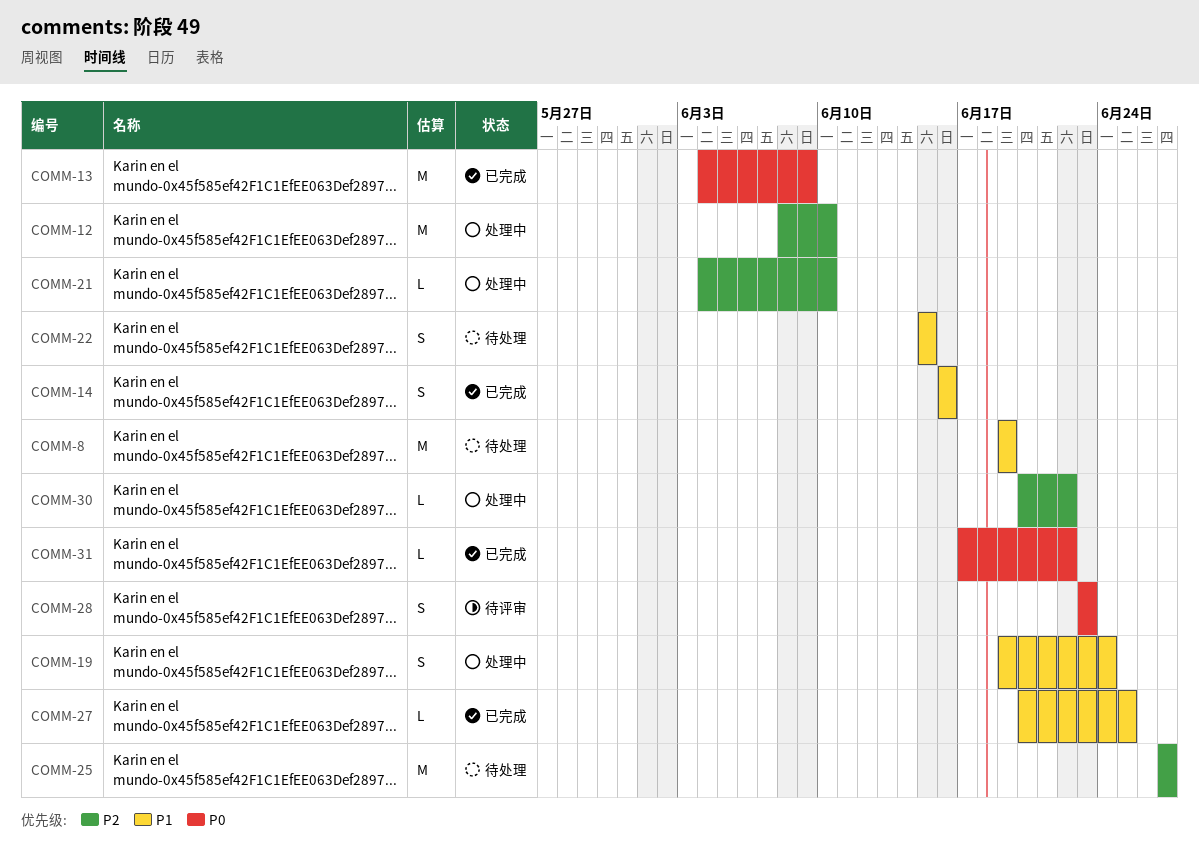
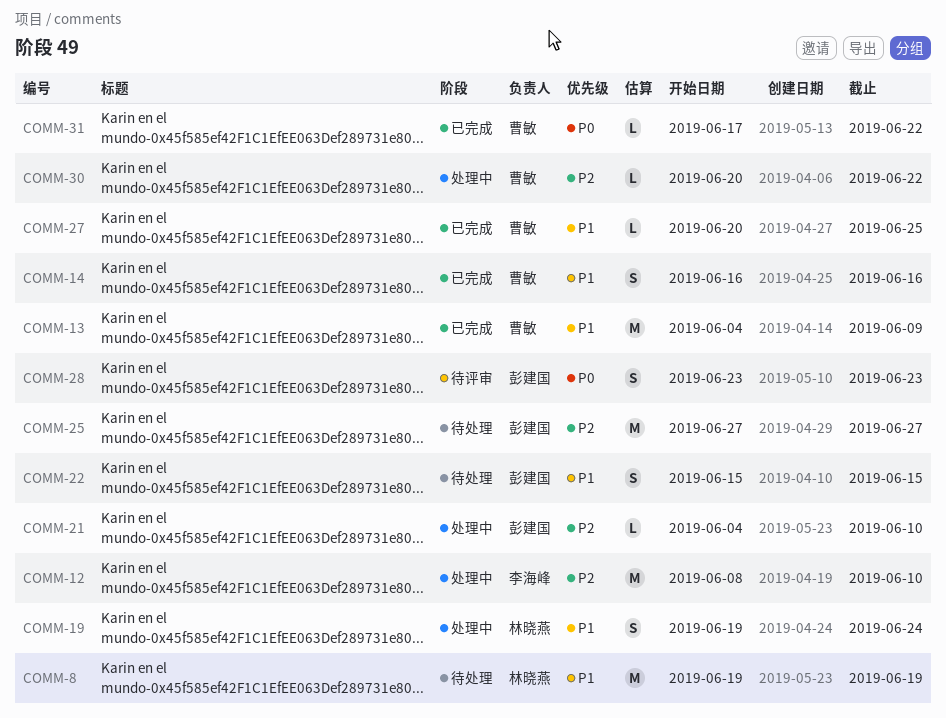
COMM-13, priority: P0 -> P1

